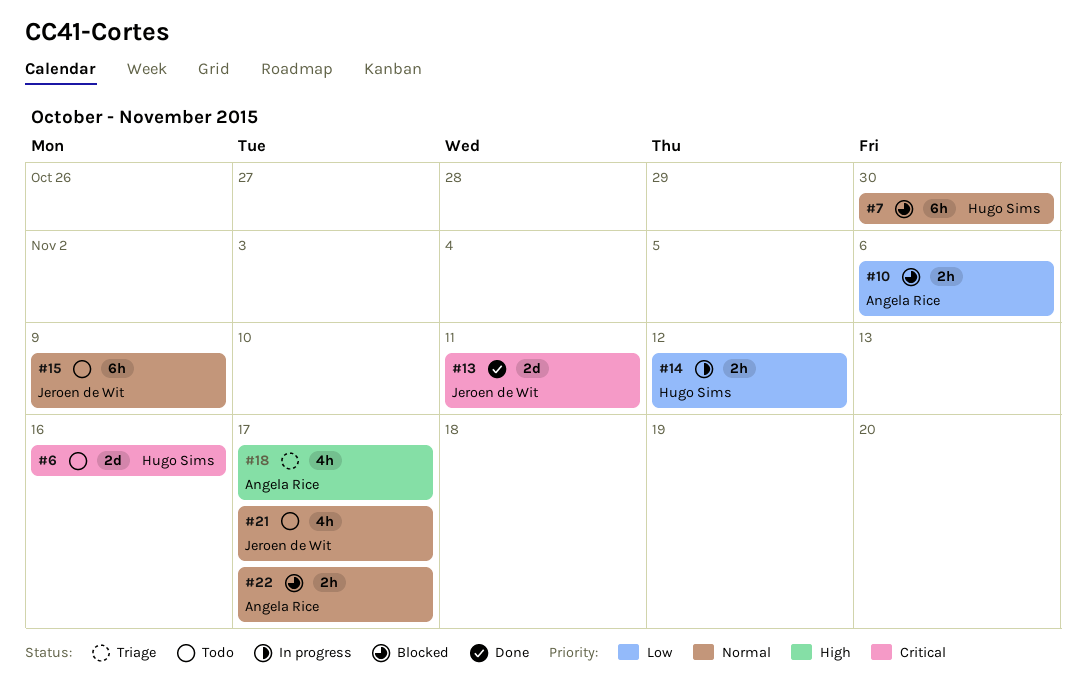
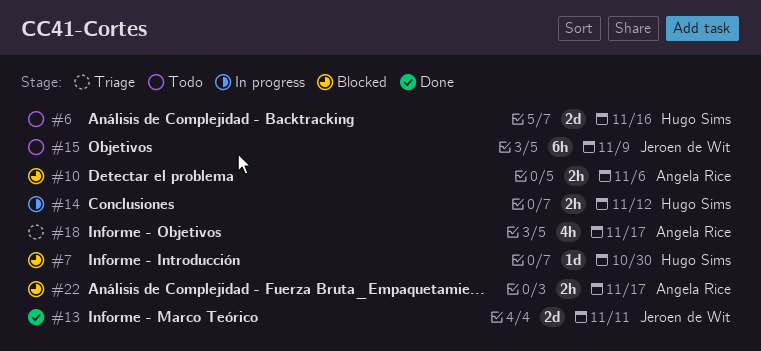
#7, estimate: 6h -> 1d
#21: present -> none

